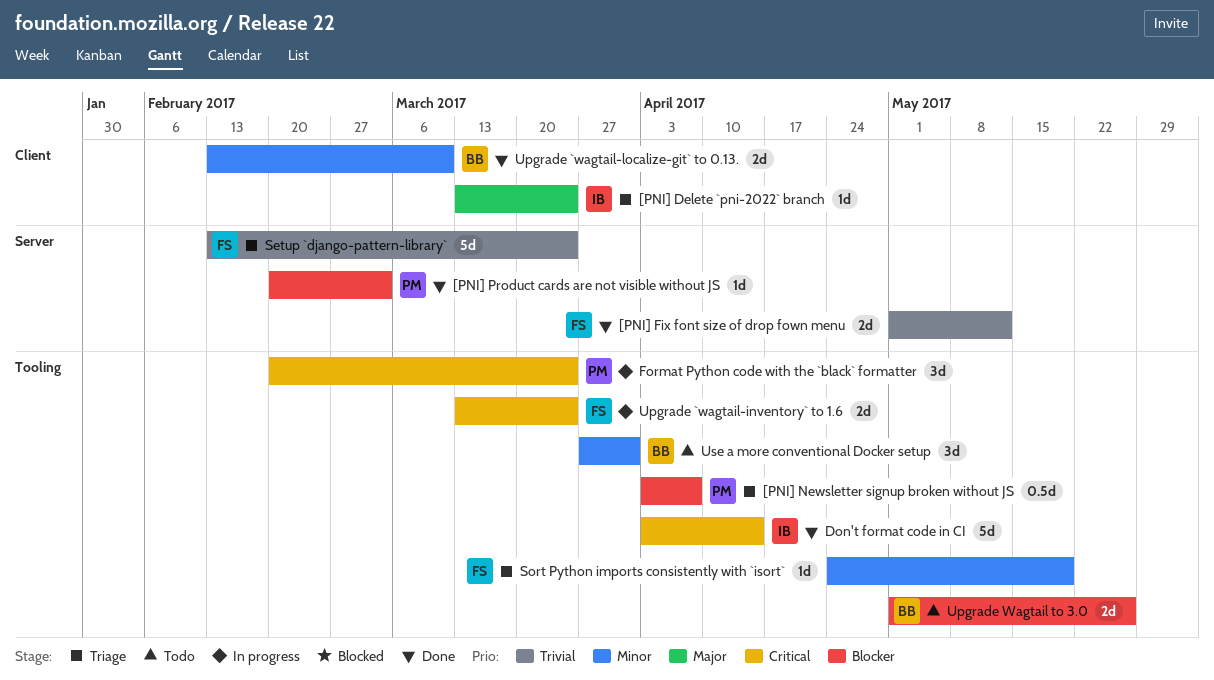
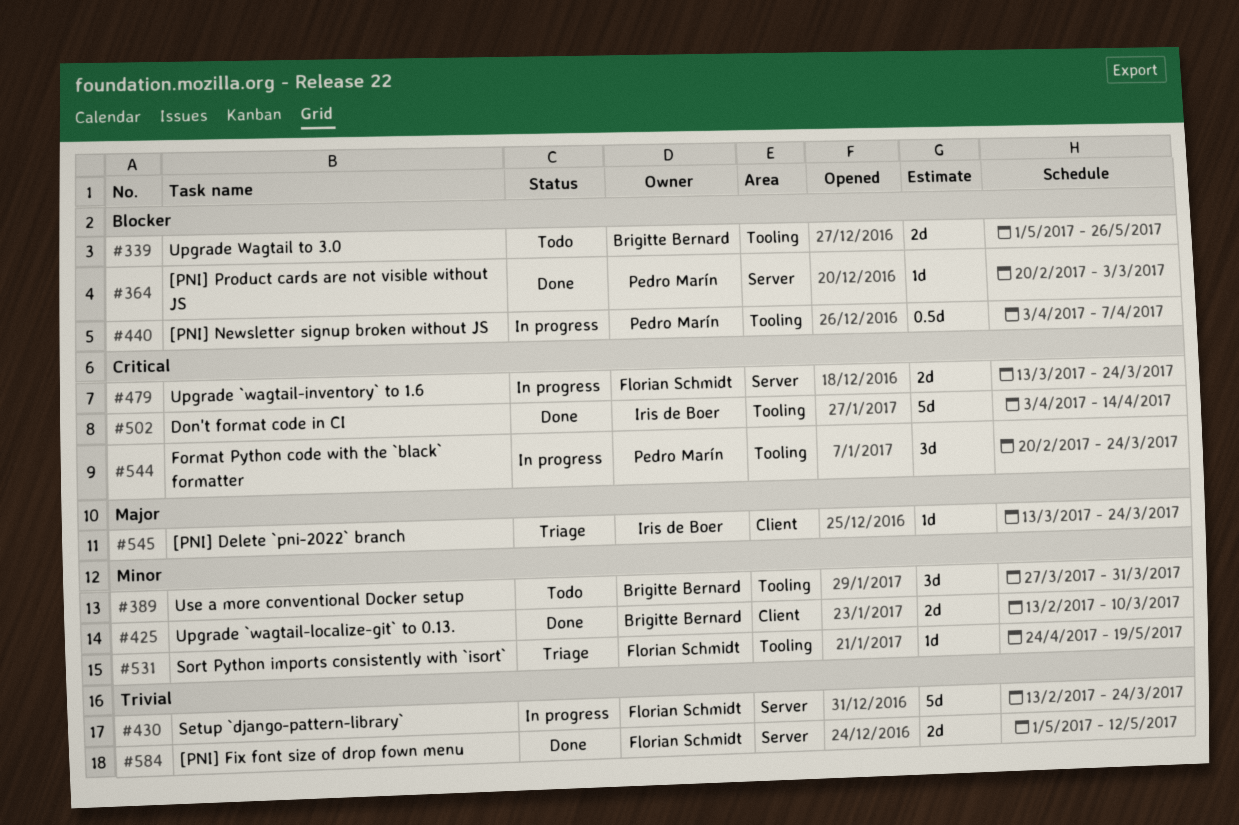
[PNI] Newsletter signup broken without JS, status: Triage -> In progress
Setup `django-pattern-library`, status: Triage -> In progress
Upgrade `wagtail-inventory` to 1.6, label: Tooling -> Server

